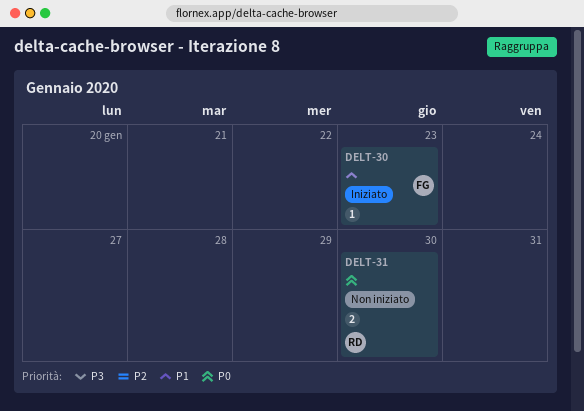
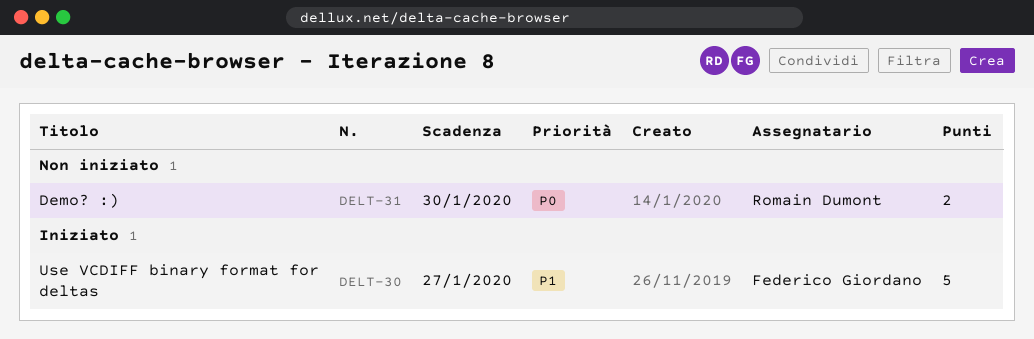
DELT-30, estimate: 1 -> 5
DELT-30, due: Jan 23 -> Jan 27

